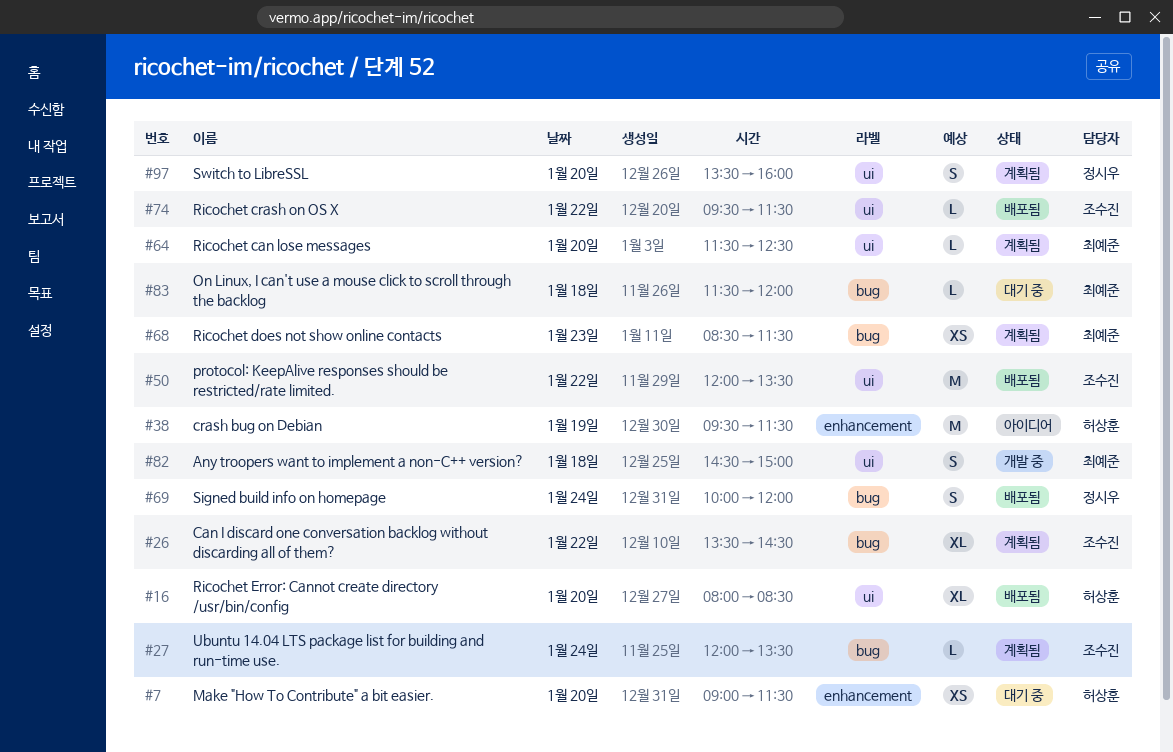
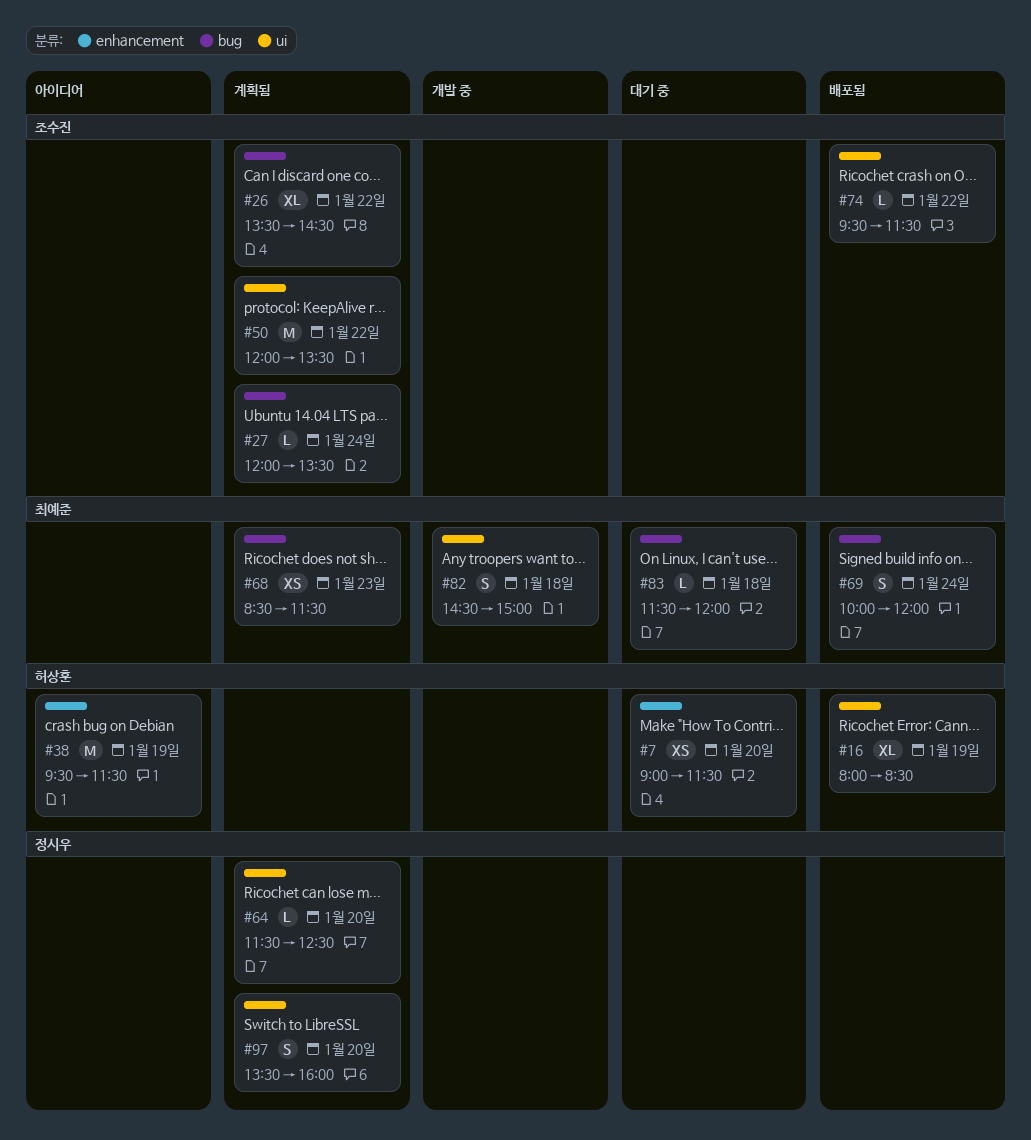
#16, day: Jan 20 -> Jan 19
#50, status: 배포됨 -> 계획됨
#64, owner: 최예준 -> 정시우
#69, owner: 정시우 -> 최예준

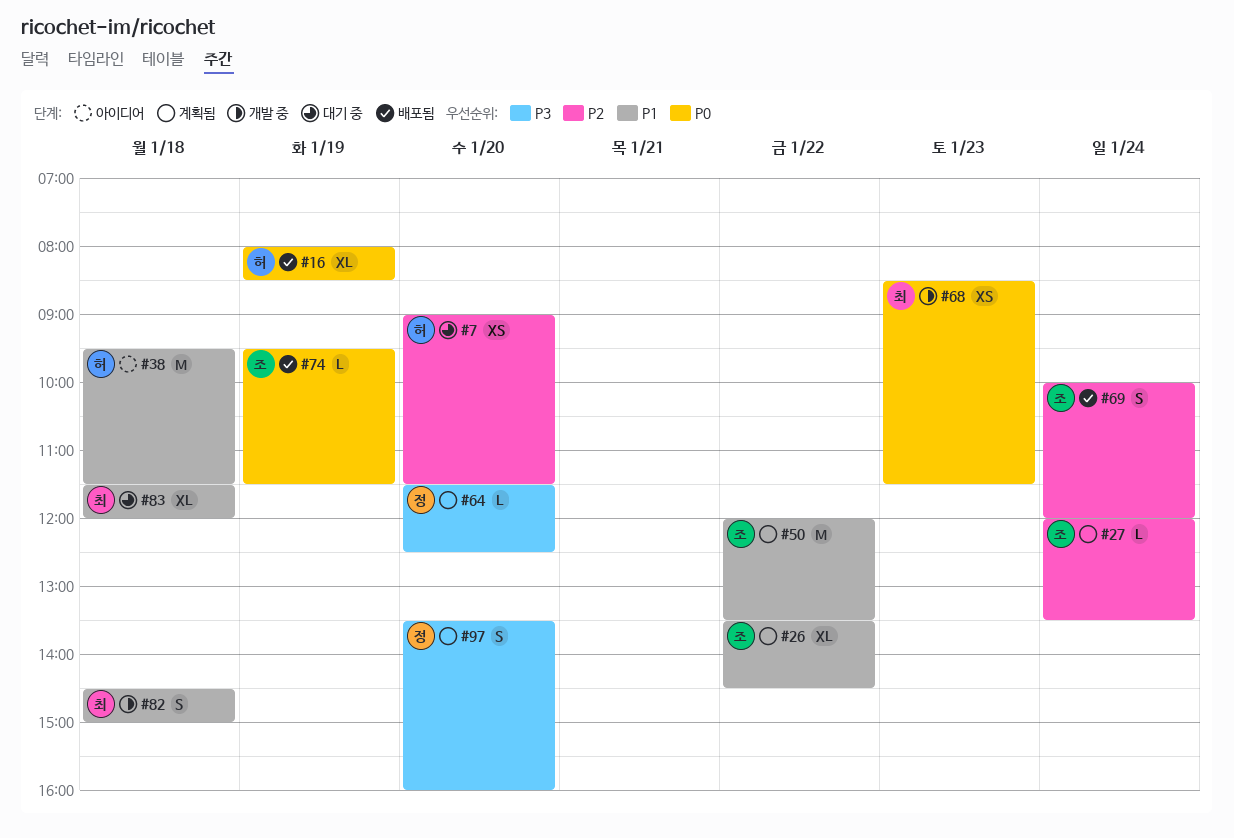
#38, day: Jan 19 -> Jan 18
#68, status: 계획됨 -> 개발 중
#69, owner: 최예준 -> 조수진
#74, day: Jan 22 -> Jan 19
#83, estimate: L -> XL

